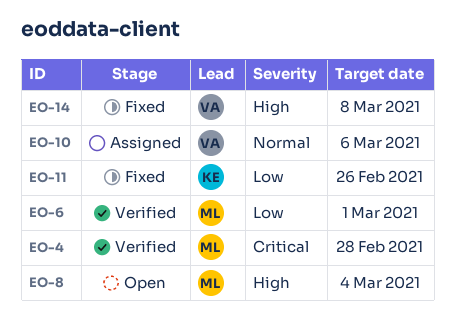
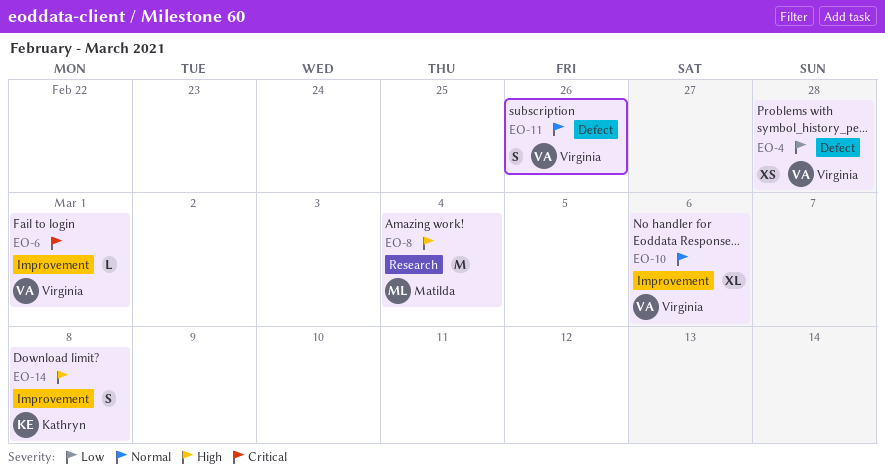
EO-4, owner: Matilda -> Virginia
EO-4, priority: Critical -> Low
EO-6, owner: Matilda -> Virginia
EO-6, priority: Low -> Critical
EO-11, owner: Kathryn -> Virginia
EO-11, priority: Low -> Normal
EO-14, owner: Virginia -> Kathryn

